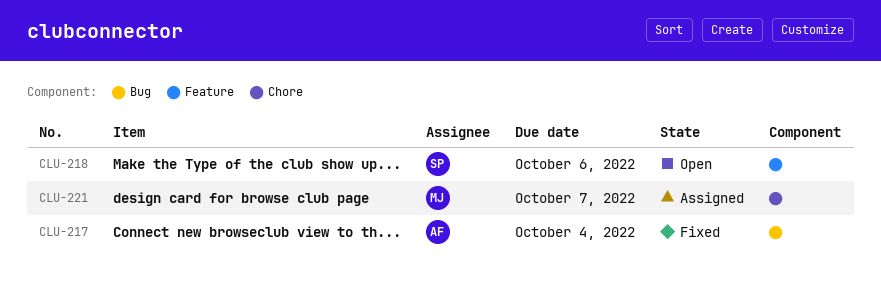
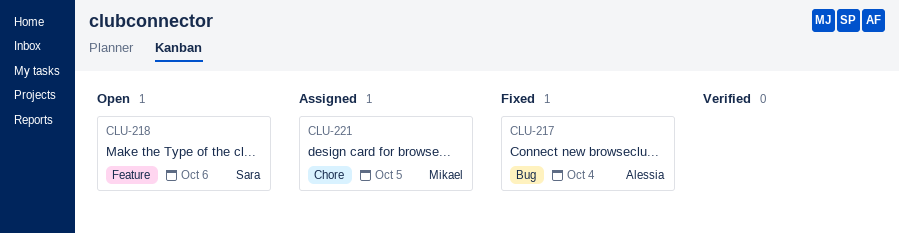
CLU-221, due: Oct 7 -> Oct 5

